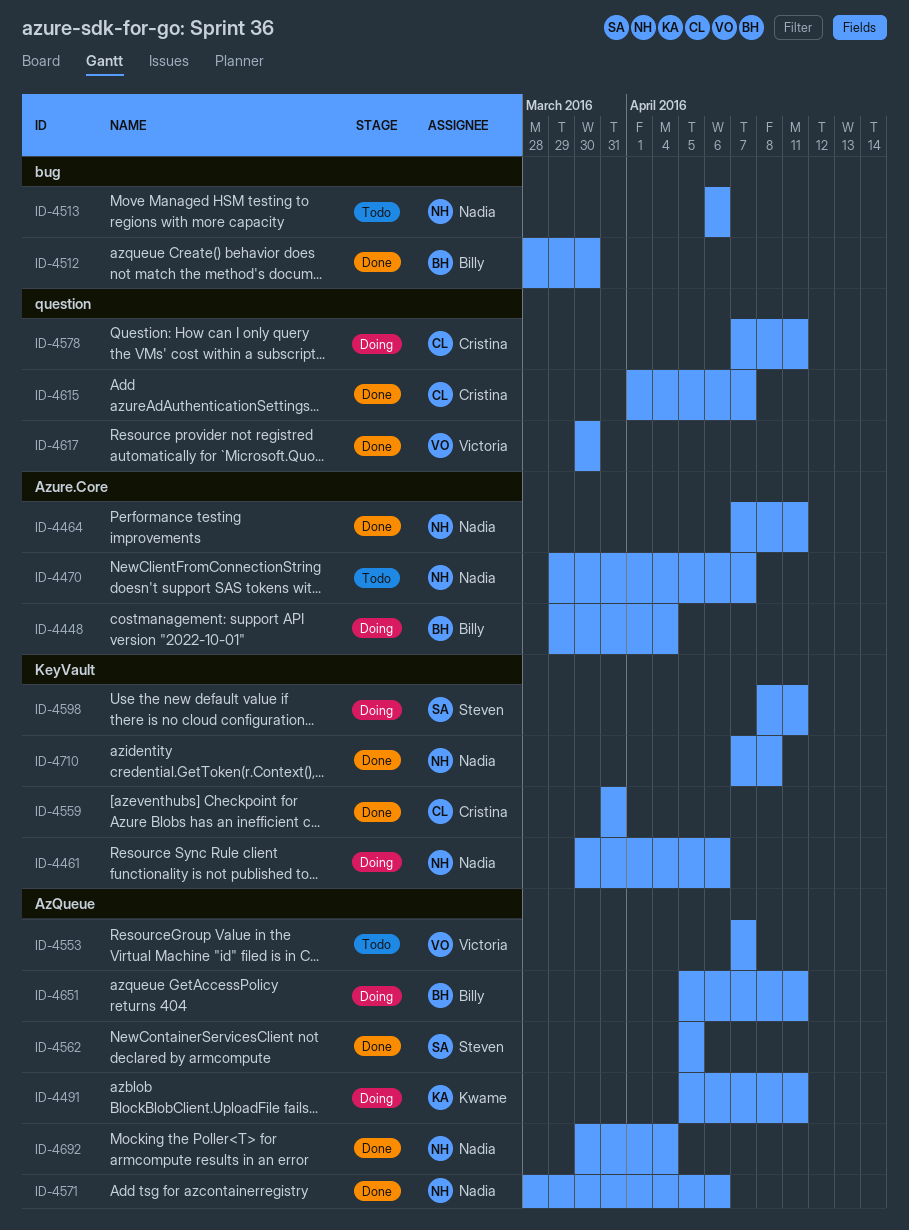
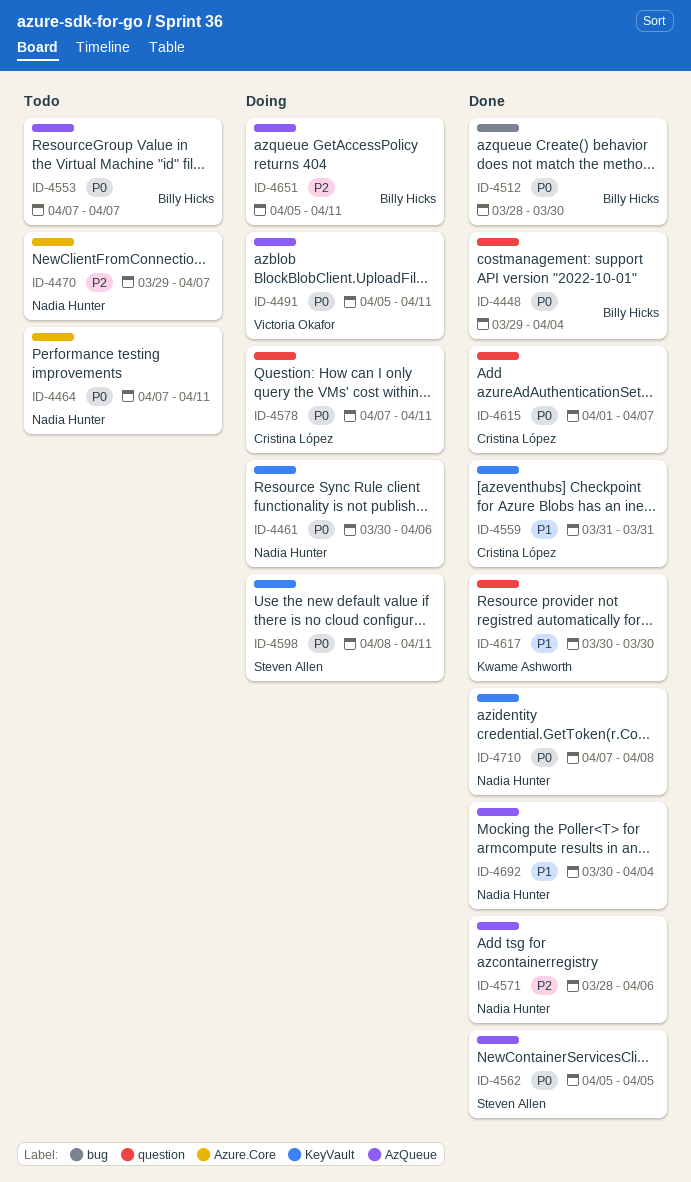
ID-4448, status: Doing -> Done
ID-4448, label: Azure.Core -> question
ID-4464, status: Done -> Todo
ID-4491, owner: Kwame Ashworth -> Victoria Okafor
ID-4513: present -> none
ID-4553, owner: Victoria Okafor -> Billy Hicks
ID-4617, owner: Victoria Okafor -> Kwame Ashworth

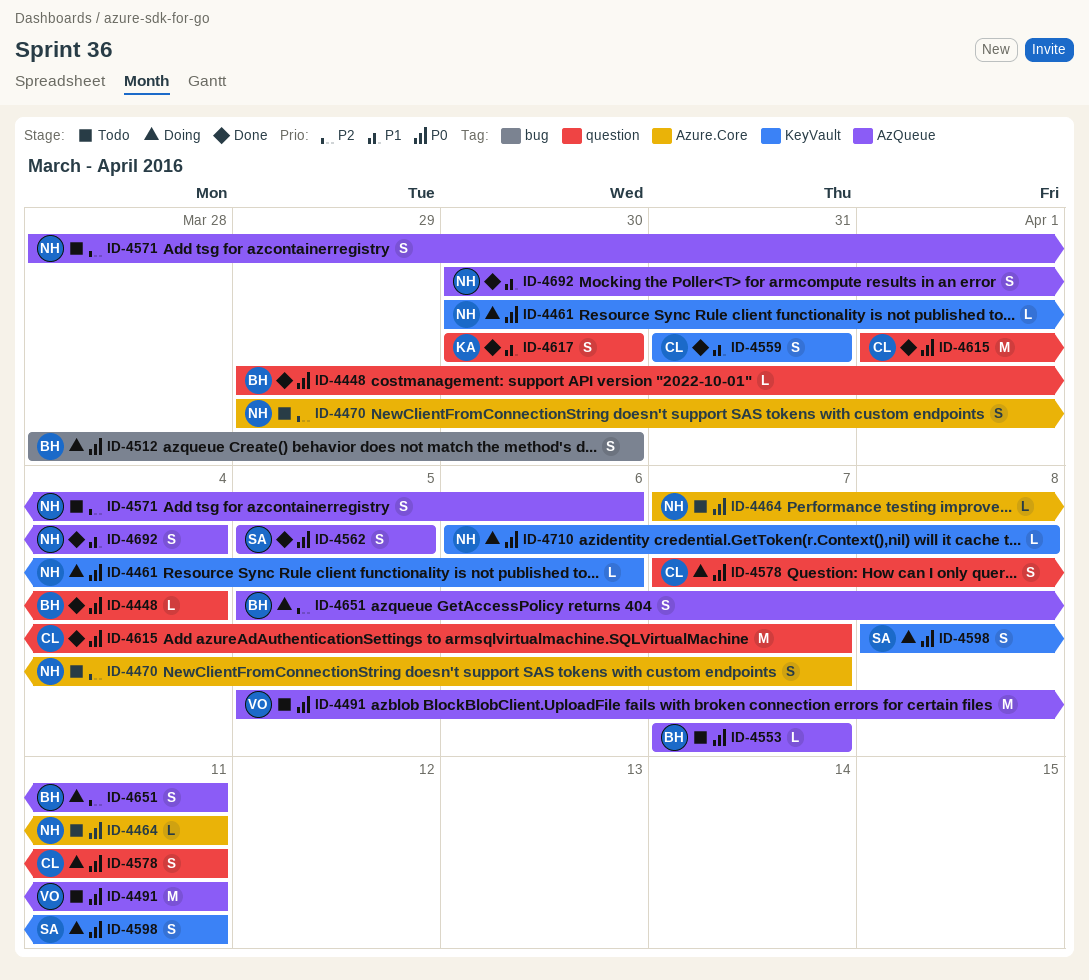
ID-4491, status: Doing -> Todo
ID-4512, status: Done -> Doing
ID-4571, status: Done -> Todo
ID-4710, status: Done -> Doing
ID-4710, start: Apr 7 -> Apr 6

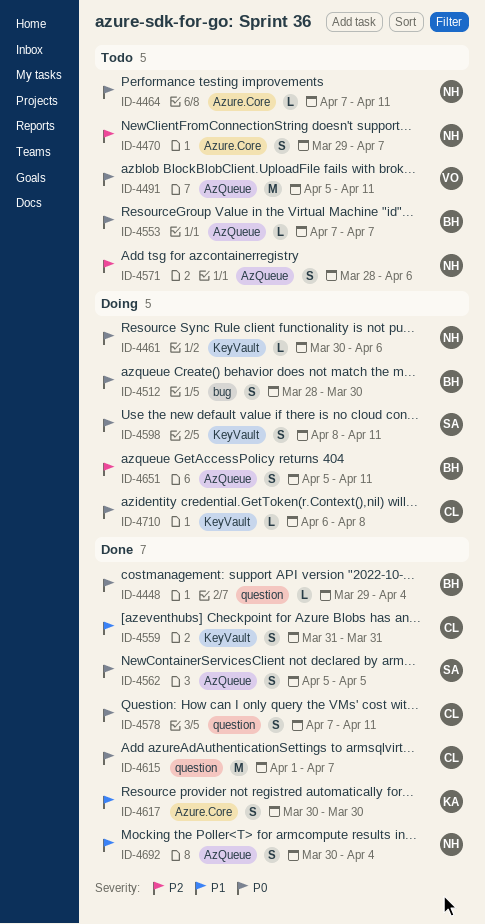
ID-4578, status: Doing -> Done
ID-4617, label: question -> Azure.Core
ID-4710, owner: NH -> CL

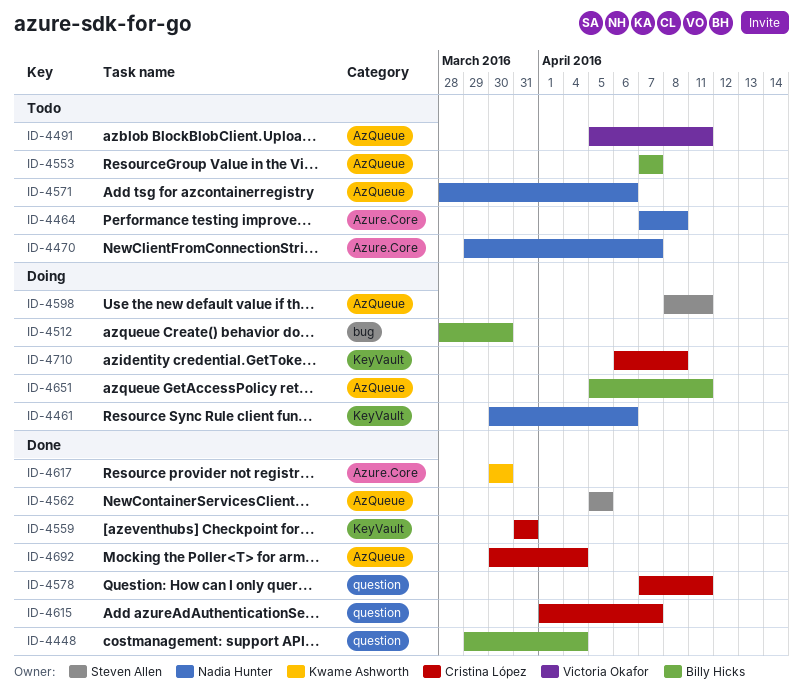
ID-4464, due: Apr 11 -> Apr 8
ID-4598, label: KeyVault -> AzQueue
ID-4692, owner: Nadia Hunter -> Cristina López

